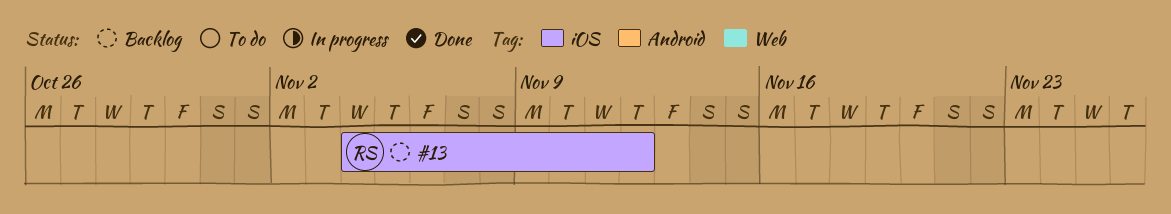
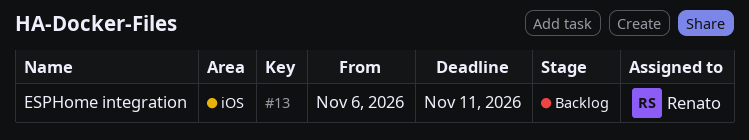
#13, start: Nov 4 -> Nov 6
#13, due: Nov 12 -> Nov 11

